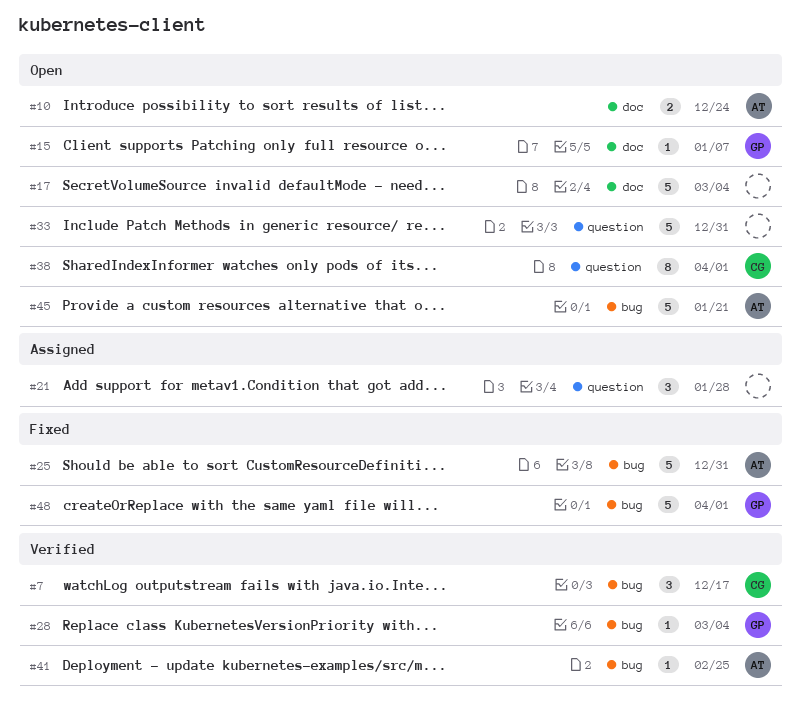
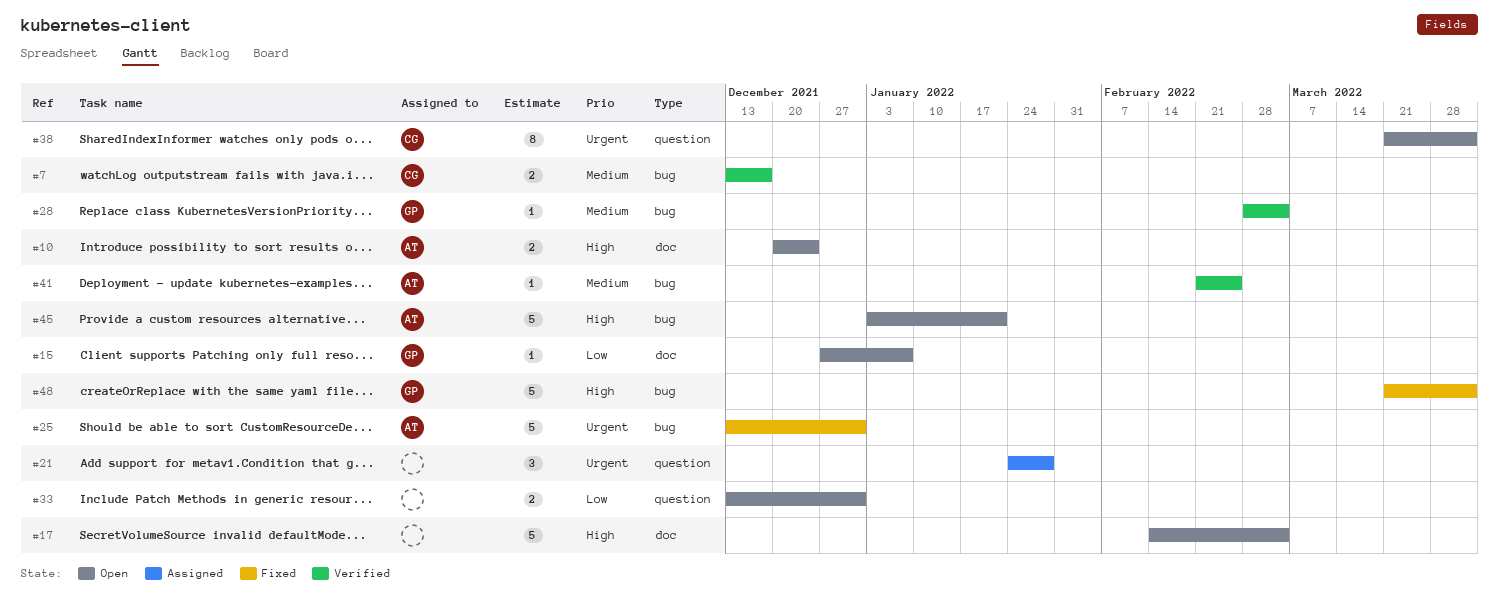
#7, estimate: 3 -> 2
#33, estimate: 5 -> 2

